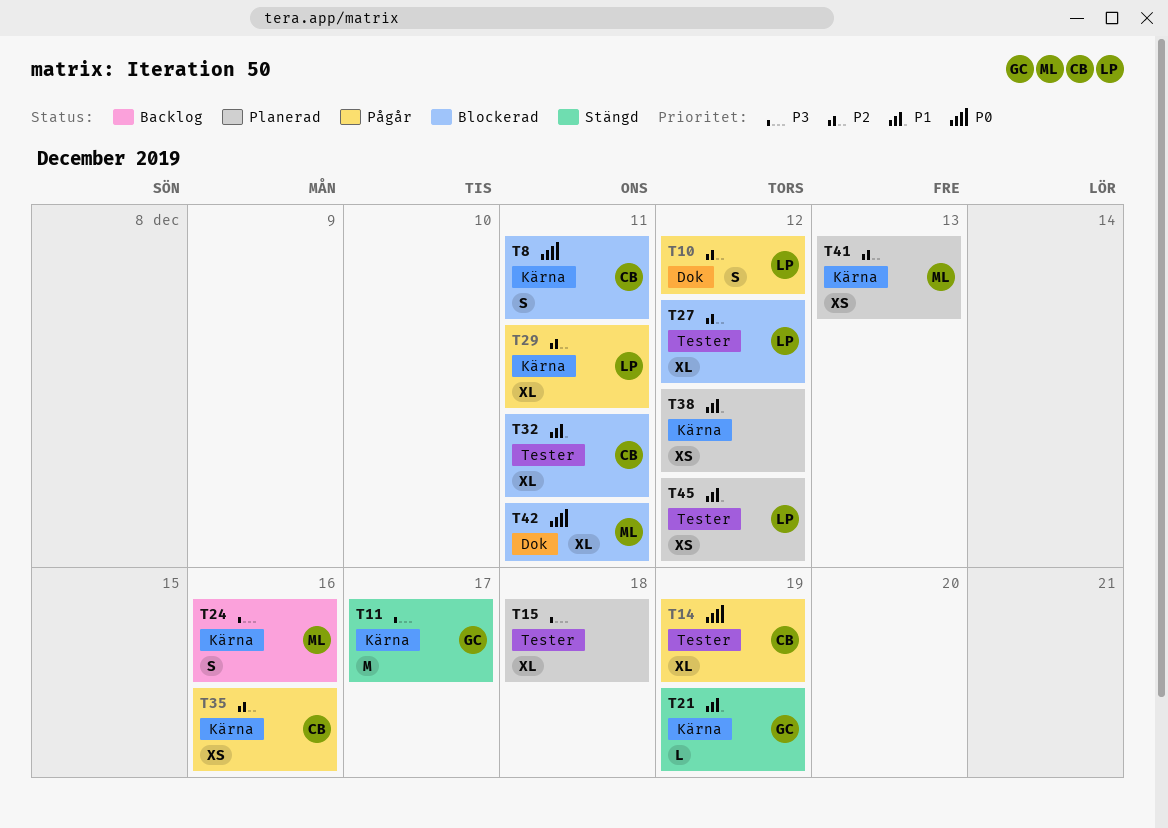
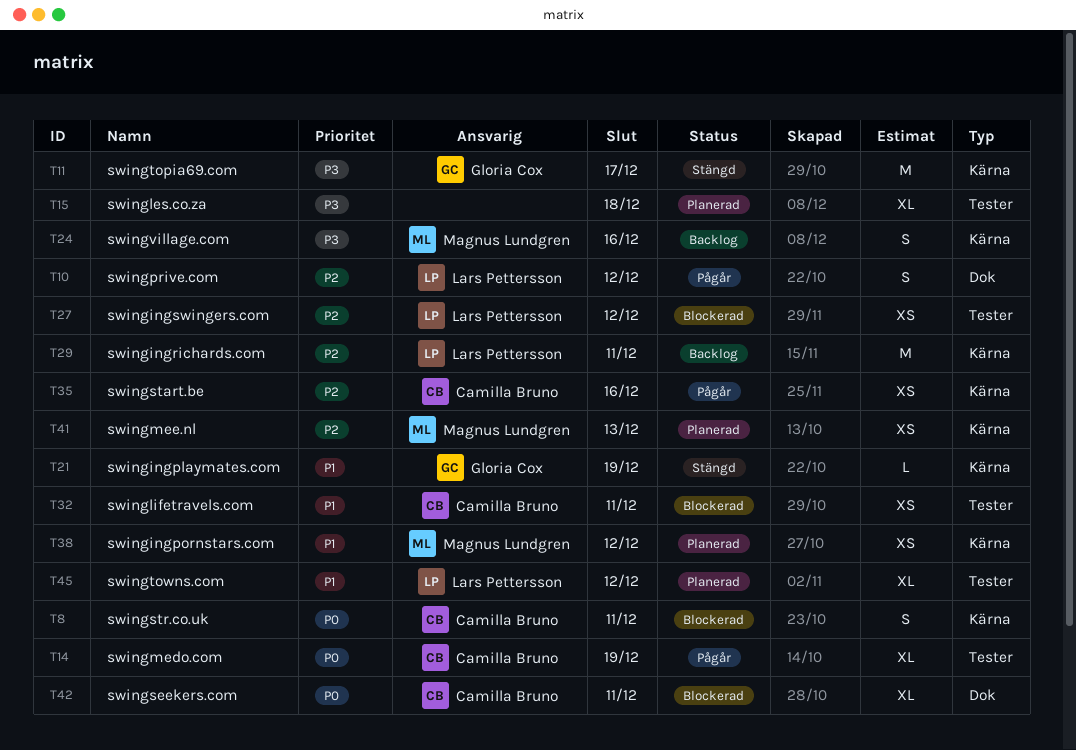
T27, estimate: XL -> XS
T29, status: Pågår -> Backlog
T29, estimate: XL -> M
T32, estimate: XL -> XS
T38, owner: none -> Magnus Lundgren
T42, owner: Magnus Lundgren -> Camilla Bruno
T45, estimate: XS -> XL

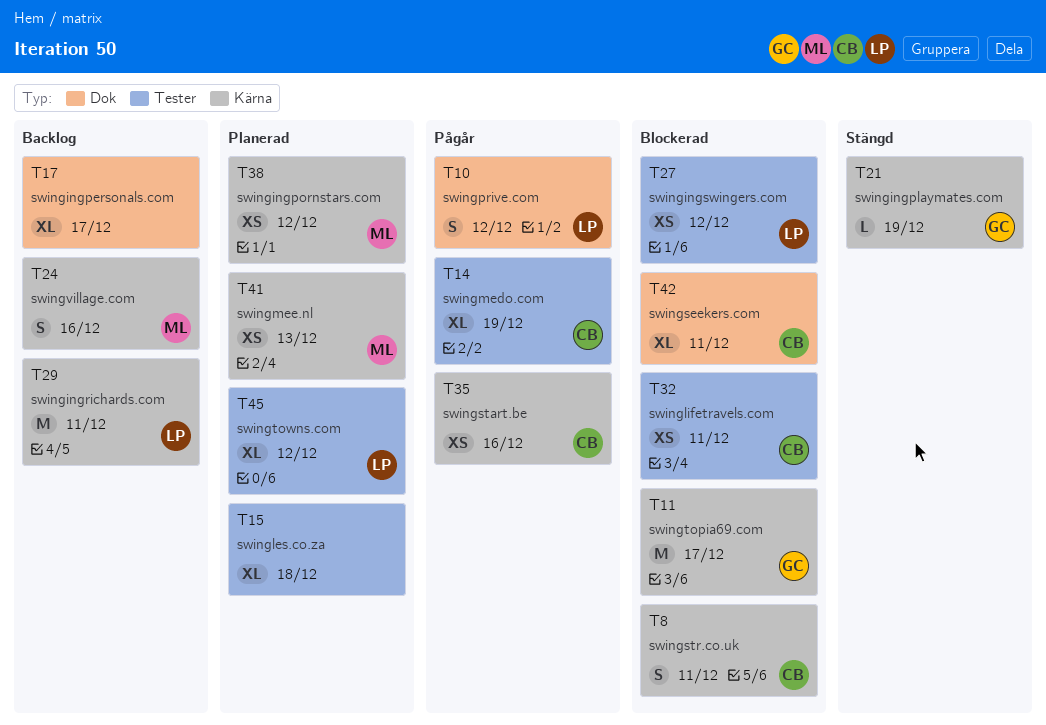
T11, status: Stängd -> Blockerad
T17: none -> present

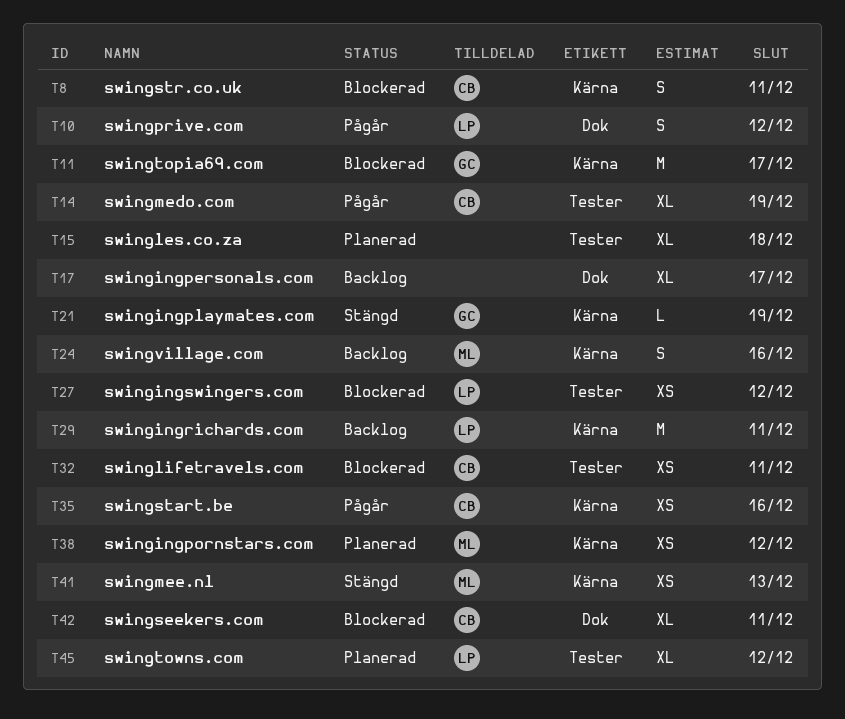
T41, status: Planerad -> Stängd

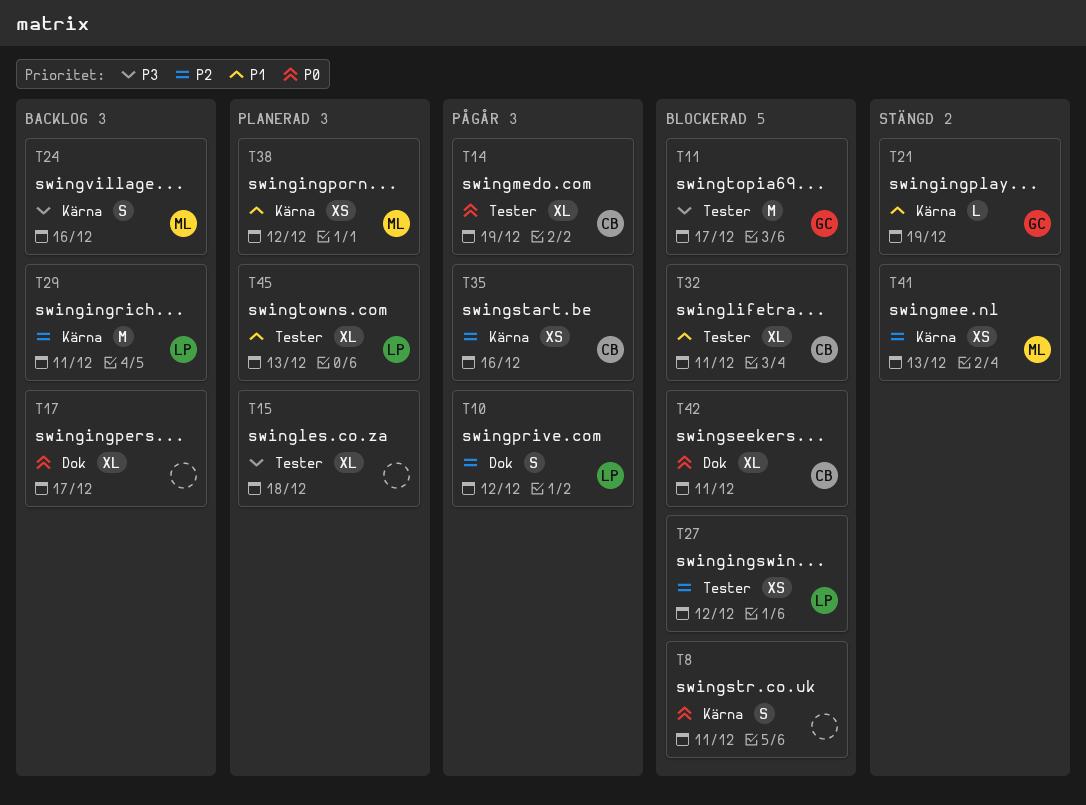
T8, owner: CB -> none
T11, label: Kärna -> Tester
T32, estimate: XS -> XL
T45, due: Dec 12 -> Dec 13

